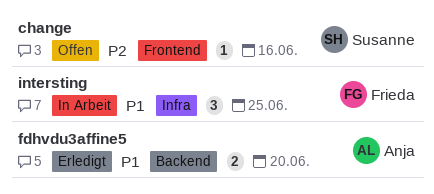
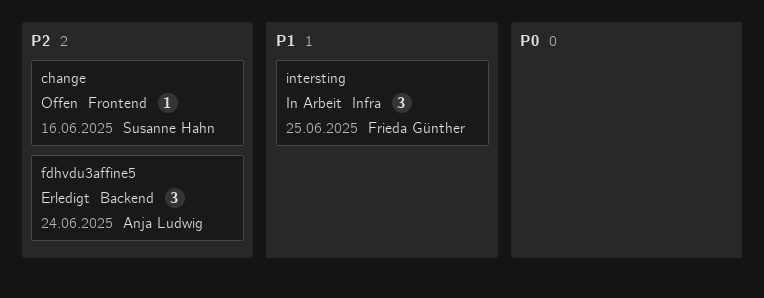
fdhvdu3affine5, priority: P1 -> P2
fdhvdu3affine5, estimate: 2 -> 3
fdhvdu3affine5, due: Jun 20 -> Jun 24

